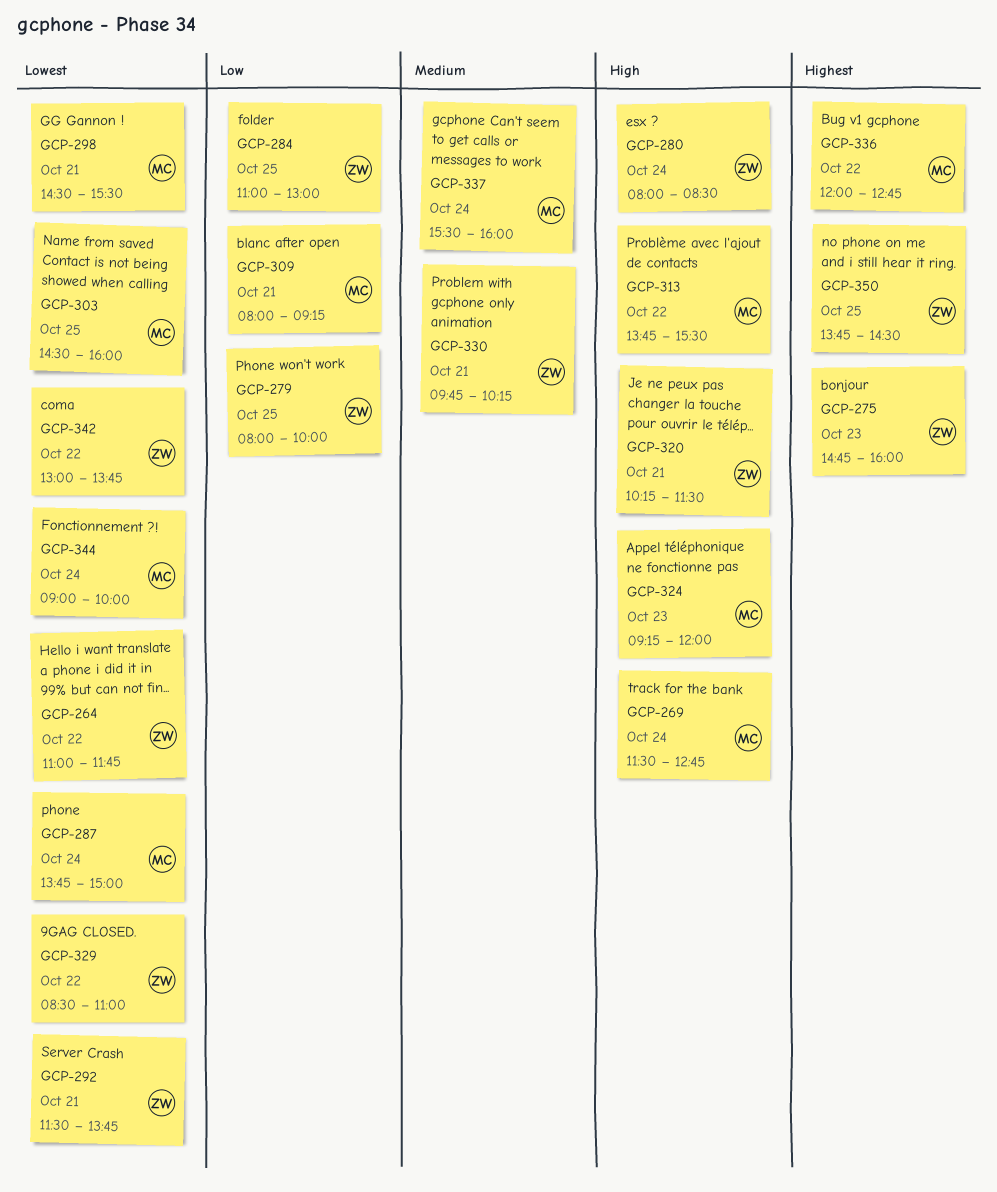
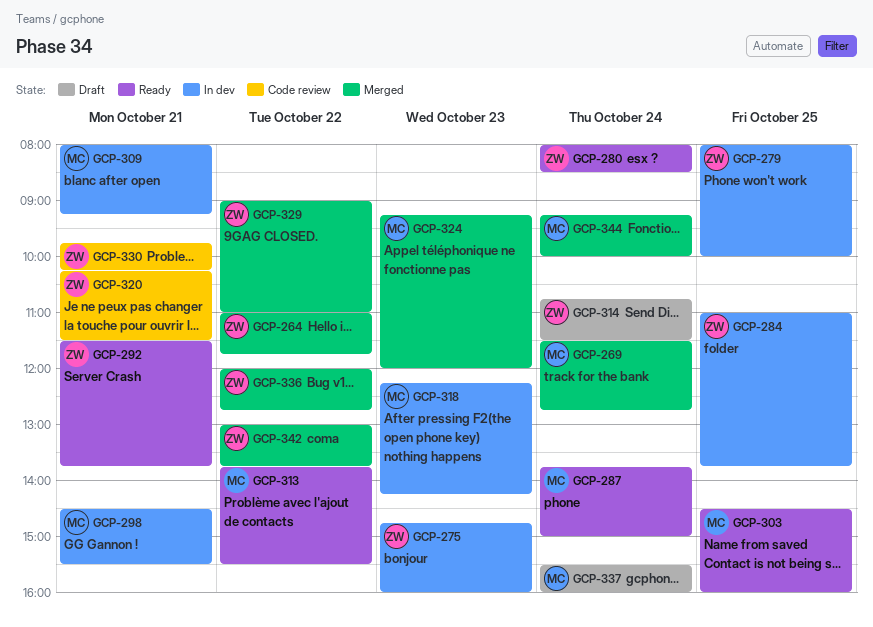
GCP-284, ends: 13:00 -> 13:45
GCP-314: none -> present
GCP-318: none -> present
GCP-329, begins: 08:30 -> 09:00
GCP-336, owner: MC -> ZW
GCP-344, begins: 09:00 -> 09:15
GCP-350: present -> none

